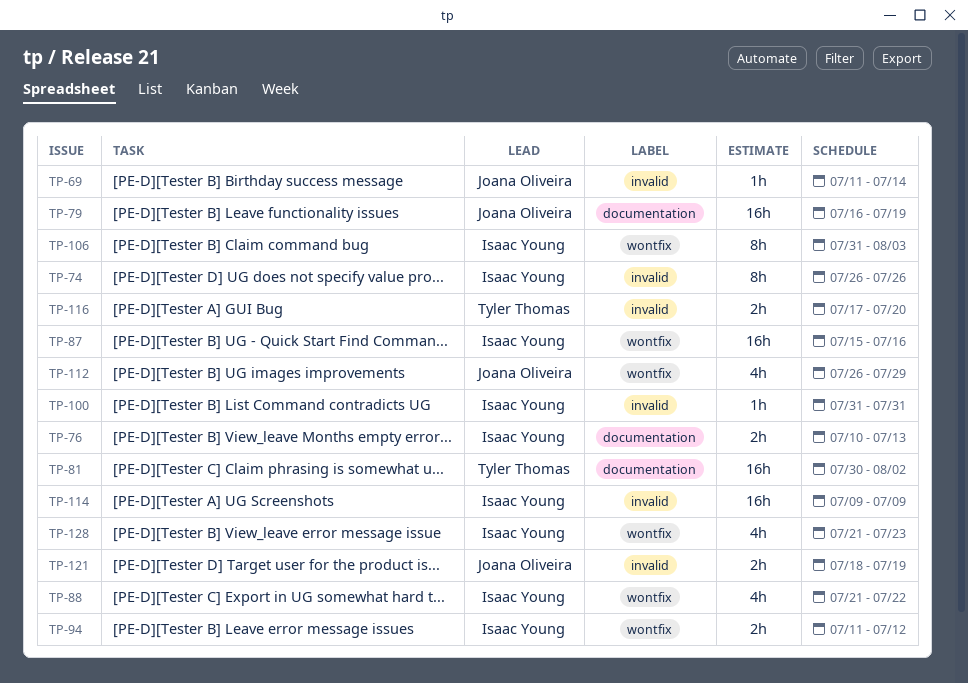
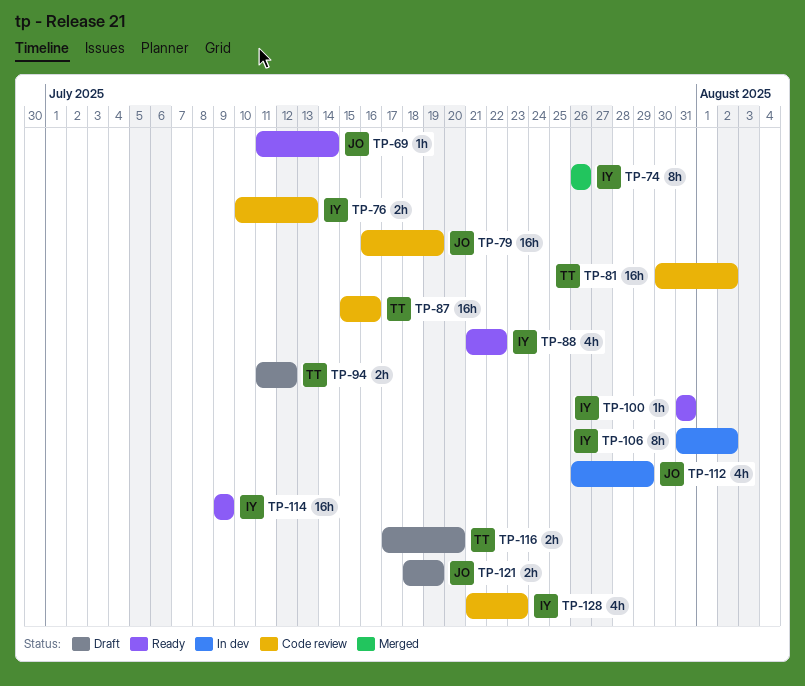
TP-87, owner: Isaac Young -> Tyler Thomas
TP-94, owner: Isaac Young -> Tyler Thomas
TP-106, due: Aug 3 -> Aug 2

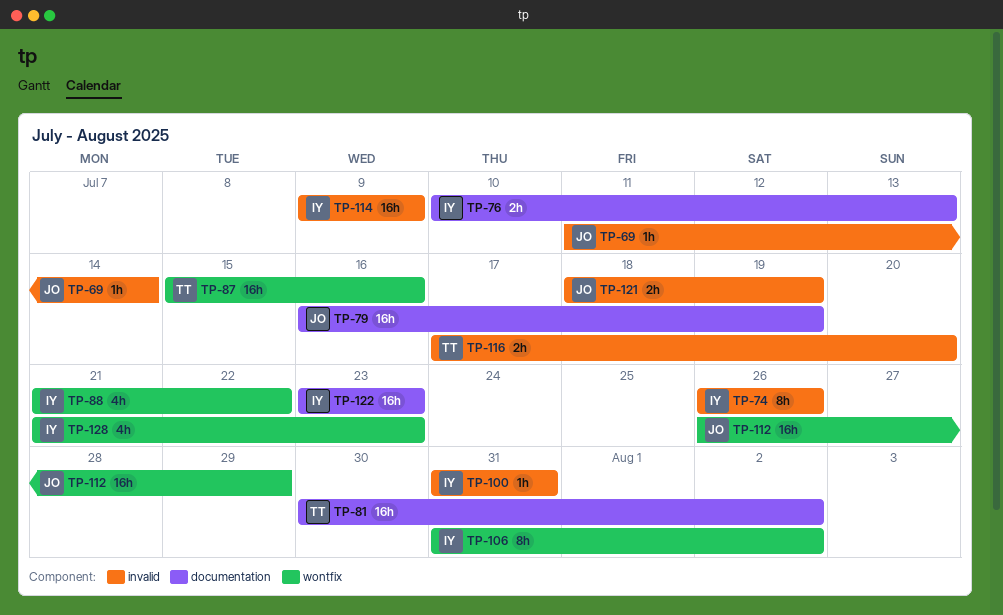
TP-94: present -> none
TP-112, estimate: 4h -> 16h
TP-122: none -> present

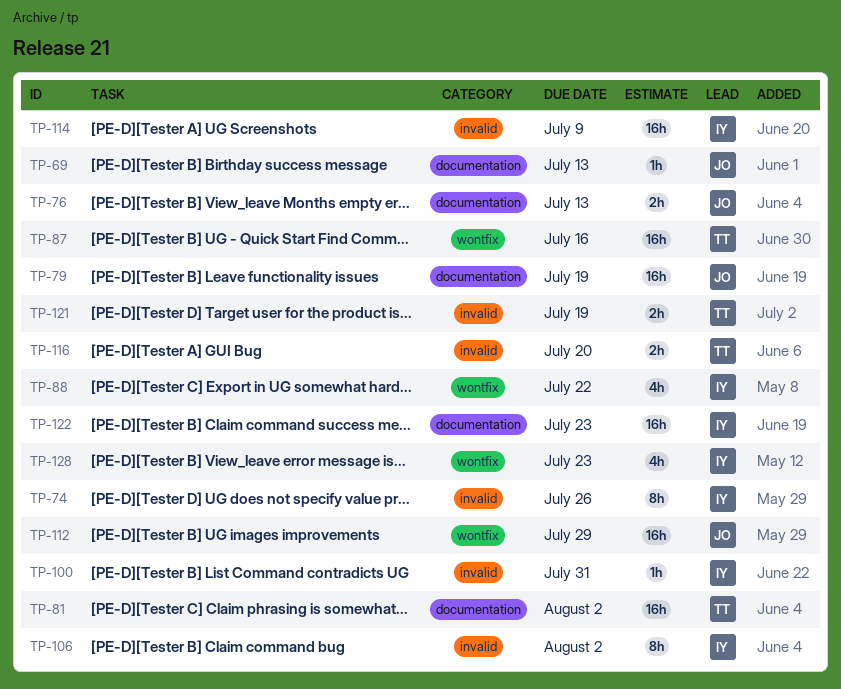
TP-69, label: invalid -> documentation
TP-69, due: Jul 14 -> Jul 13
TP-76, owner: IY -> JO
TP-106, label: wontfix -> invalid
TP-121, owner: JO -> TT

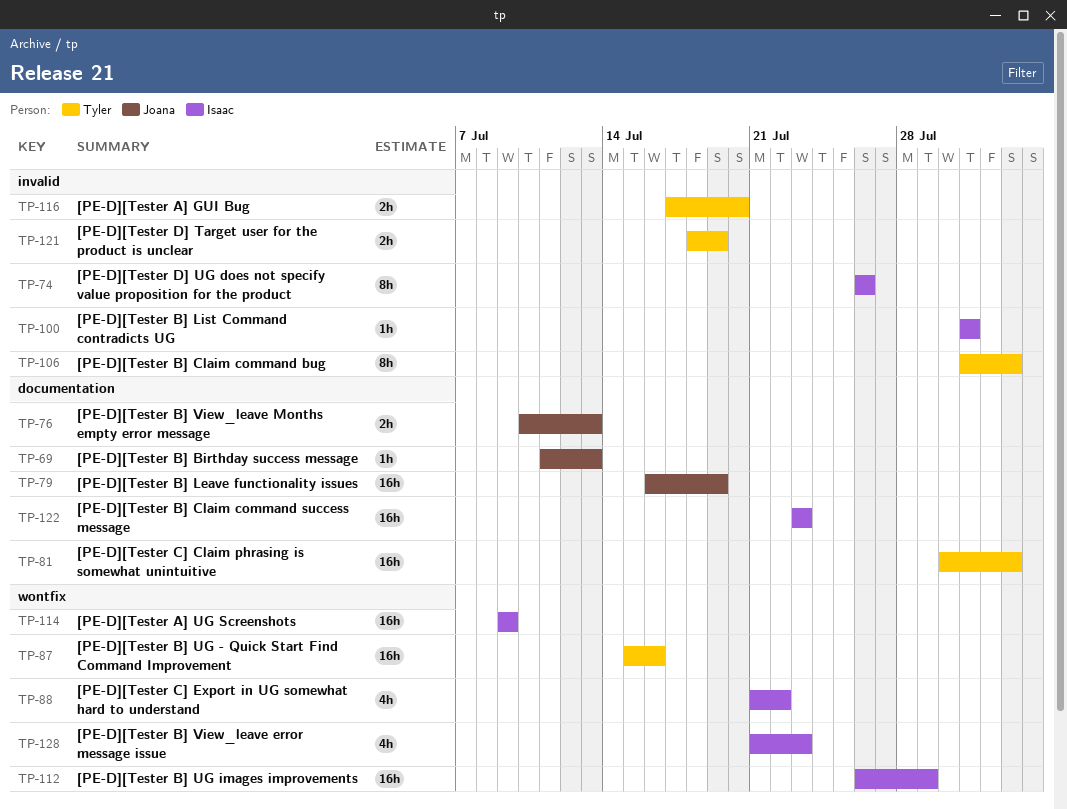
TP-106, owner: Isaac -> Tyler
TP-112, owner: Joana -> Isaac
TP-114, label: invalid -> wontfix

